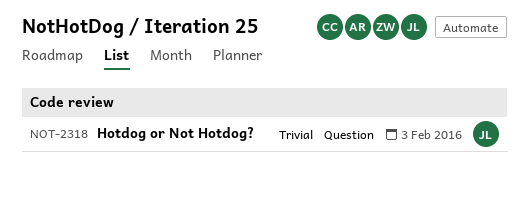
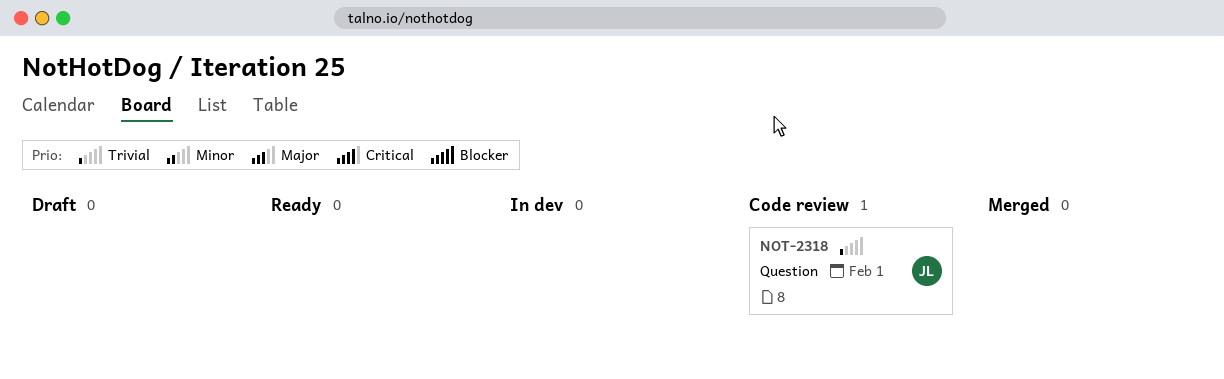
NOT-2318, due: Feb 3 -> Feb 1

